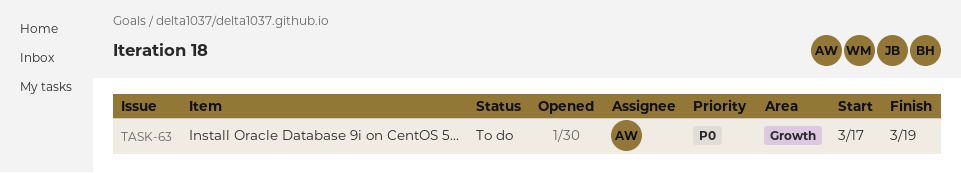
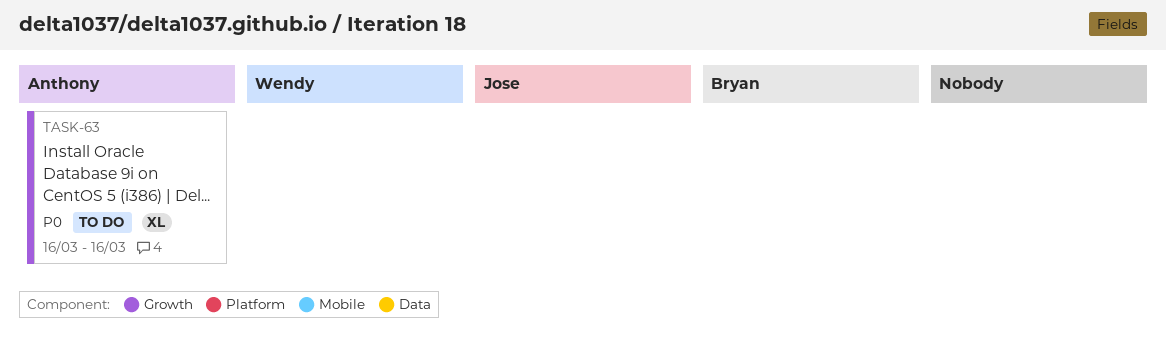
TASK-63, start: Mar 17 -> Mar 16
TASK-63, due: Mar 19 -> Mar 16

